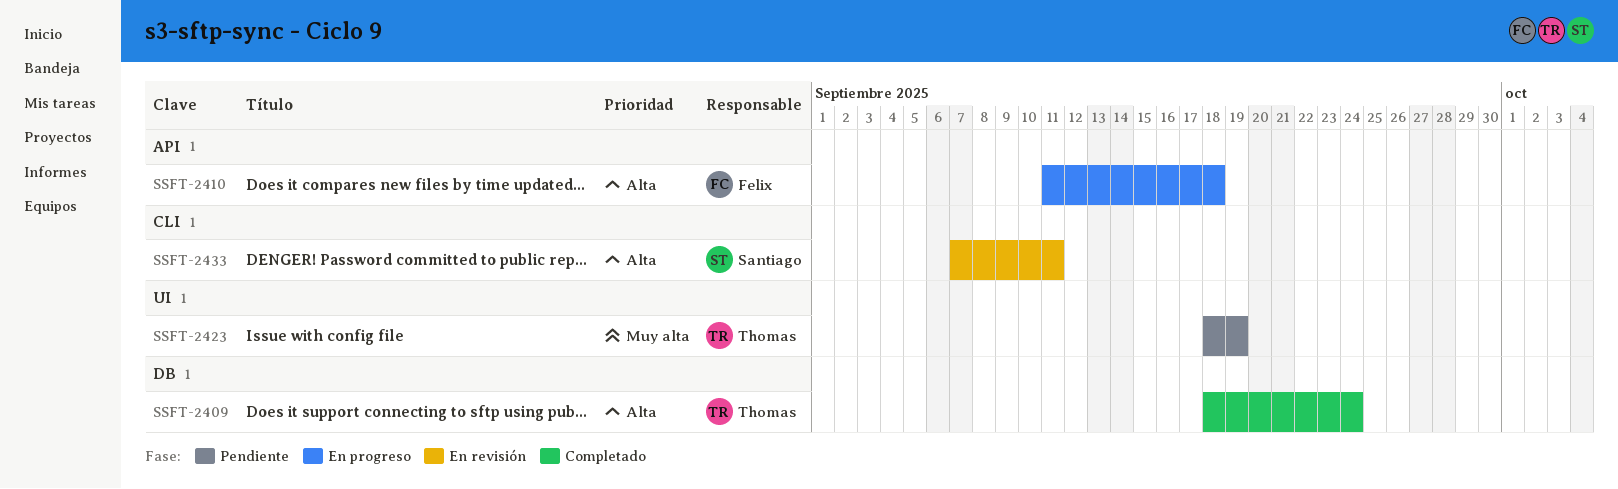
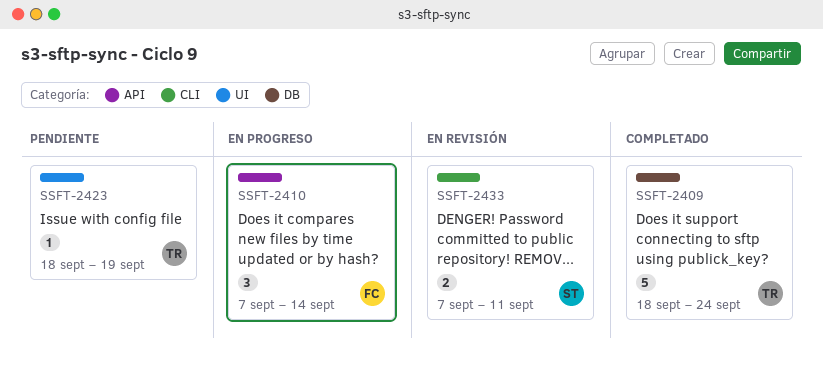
SSFT-2410, start: Sep 11 -> Sep 7
SSFT-2410, due: Sep 18 -> Sep 14

